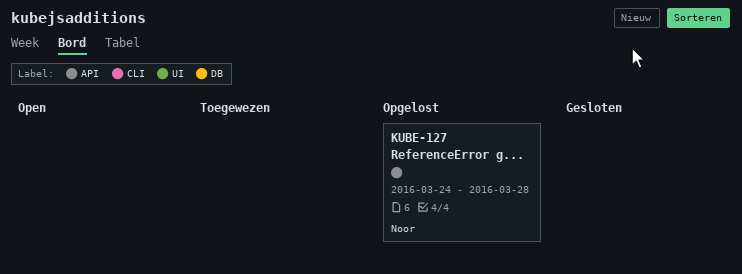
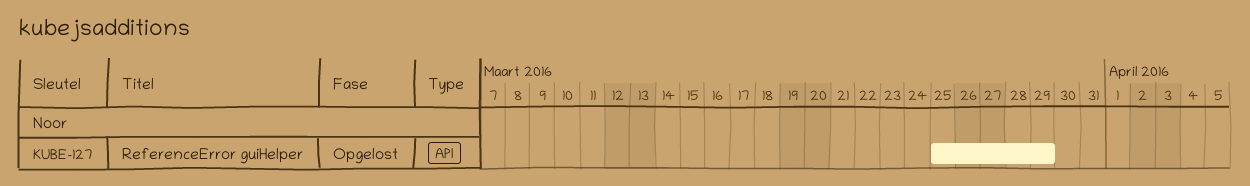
KUBE-127, start: Mar 24 -> Mar 25
KUBE-127, due: Mar 28 -> Mar 29

